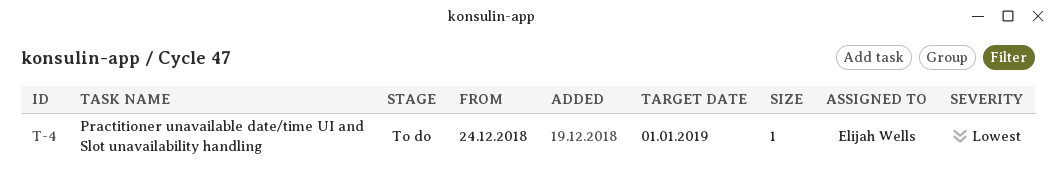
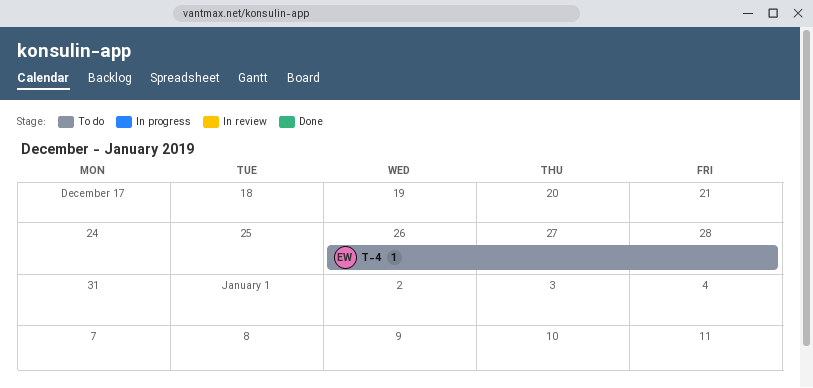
T-4, start: Dec 24 -> Dec 26
T-4, due: Jan 1 -> Dec 28

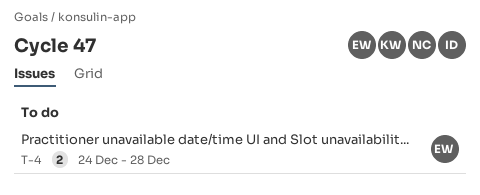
T-4, estimate: 1 -> 2
T-4, start: Dec 26 -> Dec 24

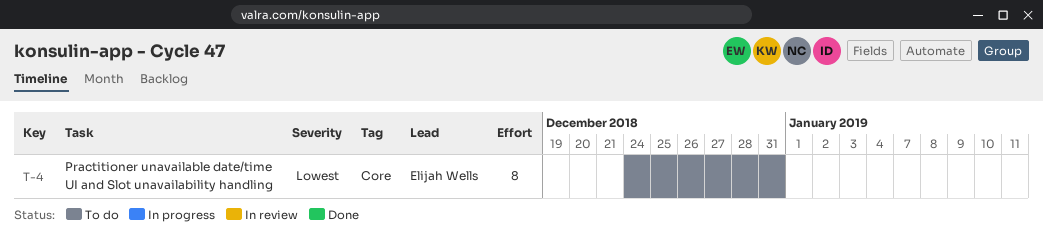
T-4, estimate: 2 -> 8
T-4, due: Dec 28 -> Dec 31

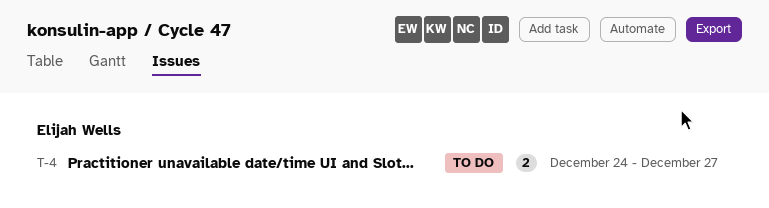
T-4, estimate: 8 -> 2
T-4, due: Dec 31 -> Dec 27

